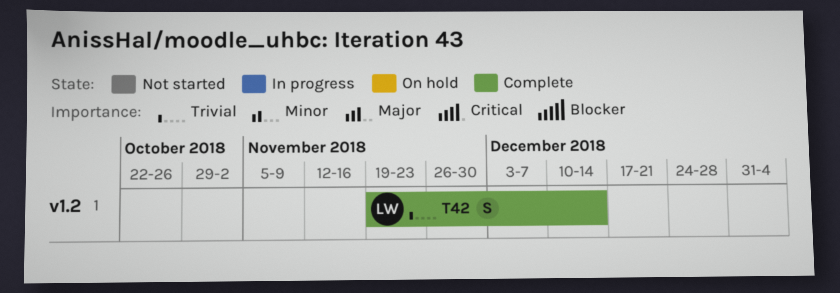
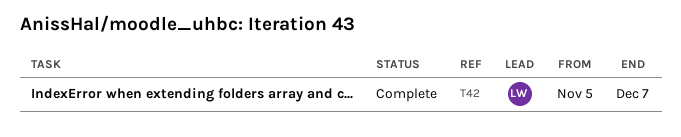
T42, start: Nov 19 -> Nov 5
T42, due: Dec 14 -> Dec 7

